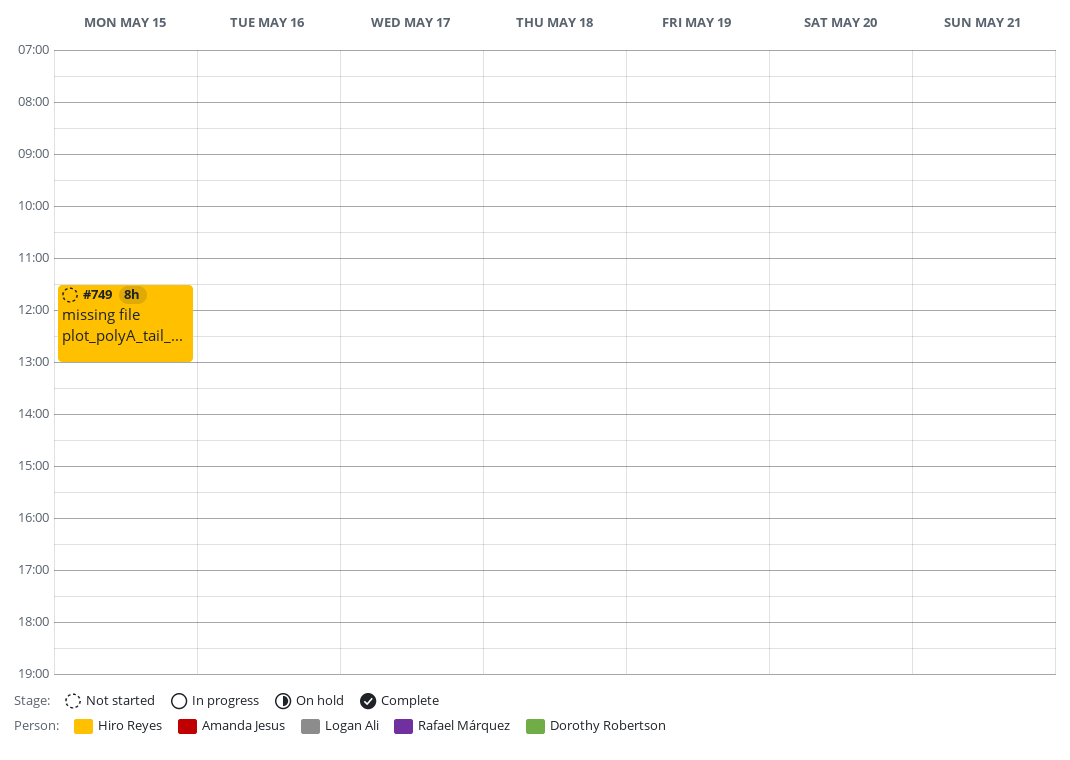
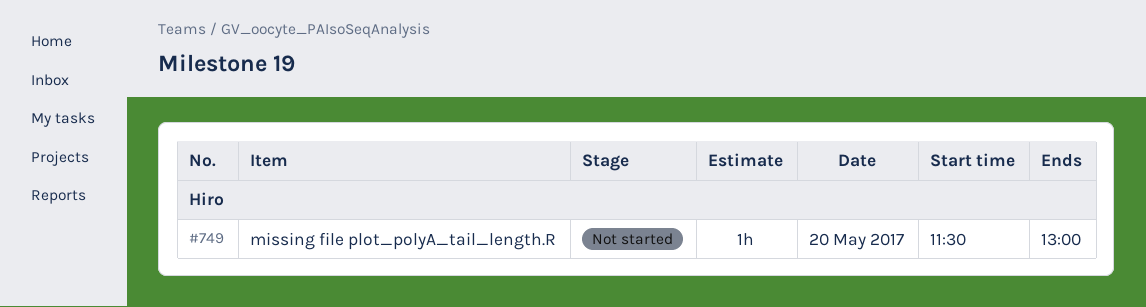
#749, estimate: 8h -> 1h
#749, day: May 15 -> May 20

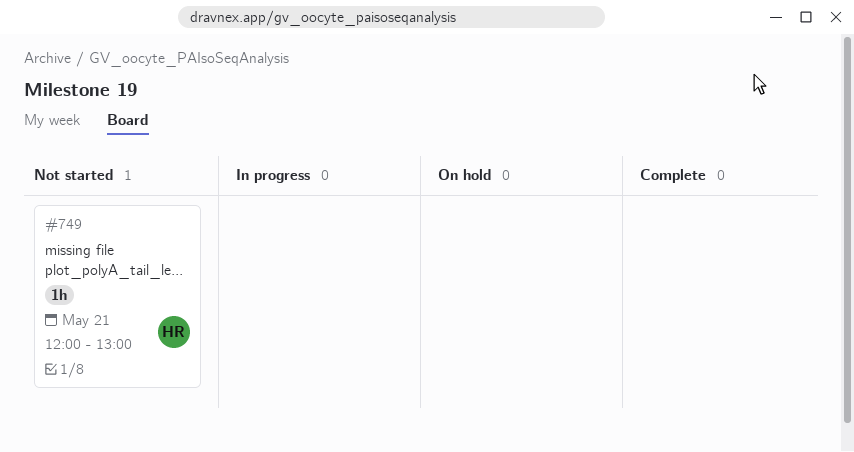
#749, day: May 20 -> May 21
#749, begins: 11:30 -> 12:00

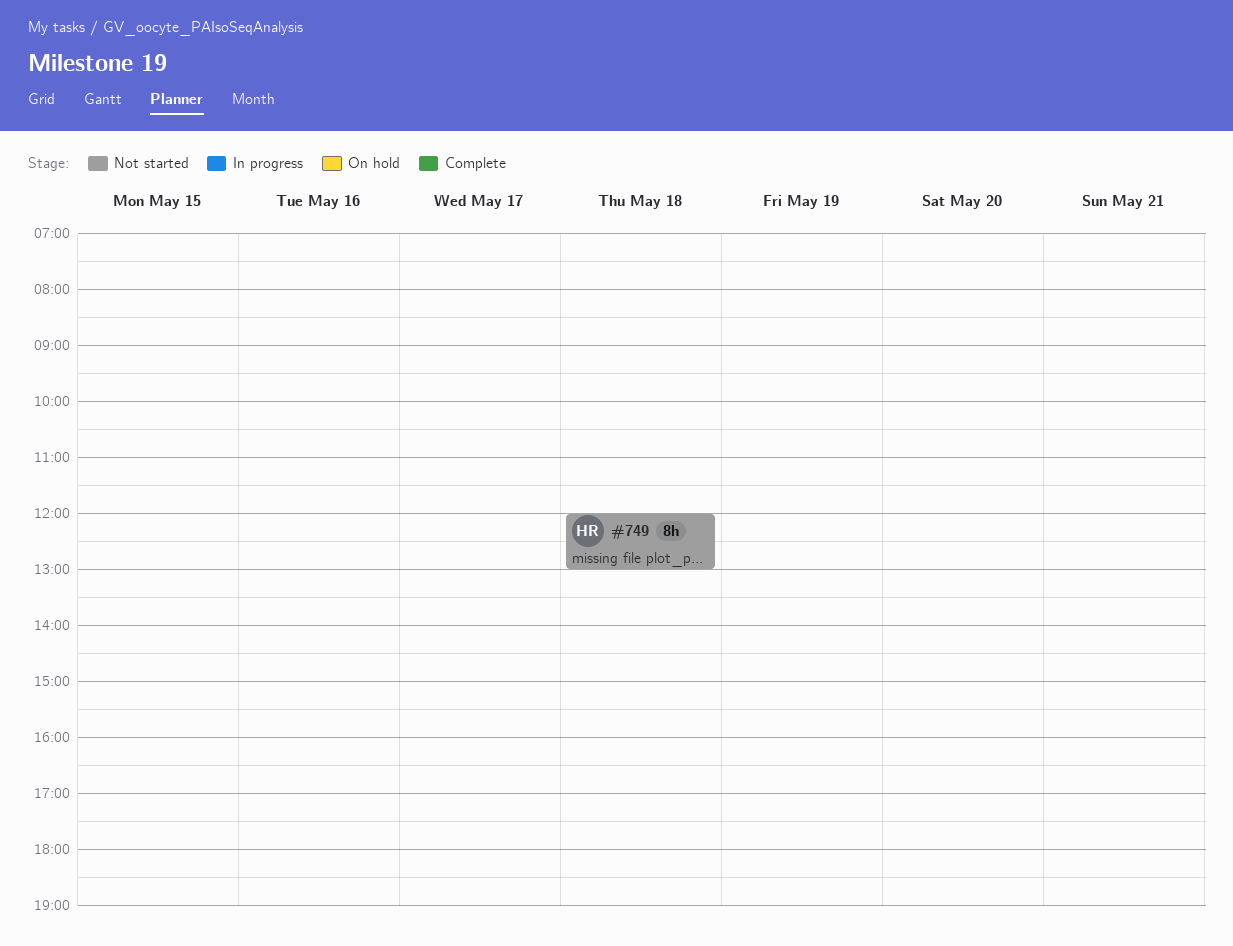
#749, estimate: 1h -> 8h
#749, day: May 21 -> May 18

